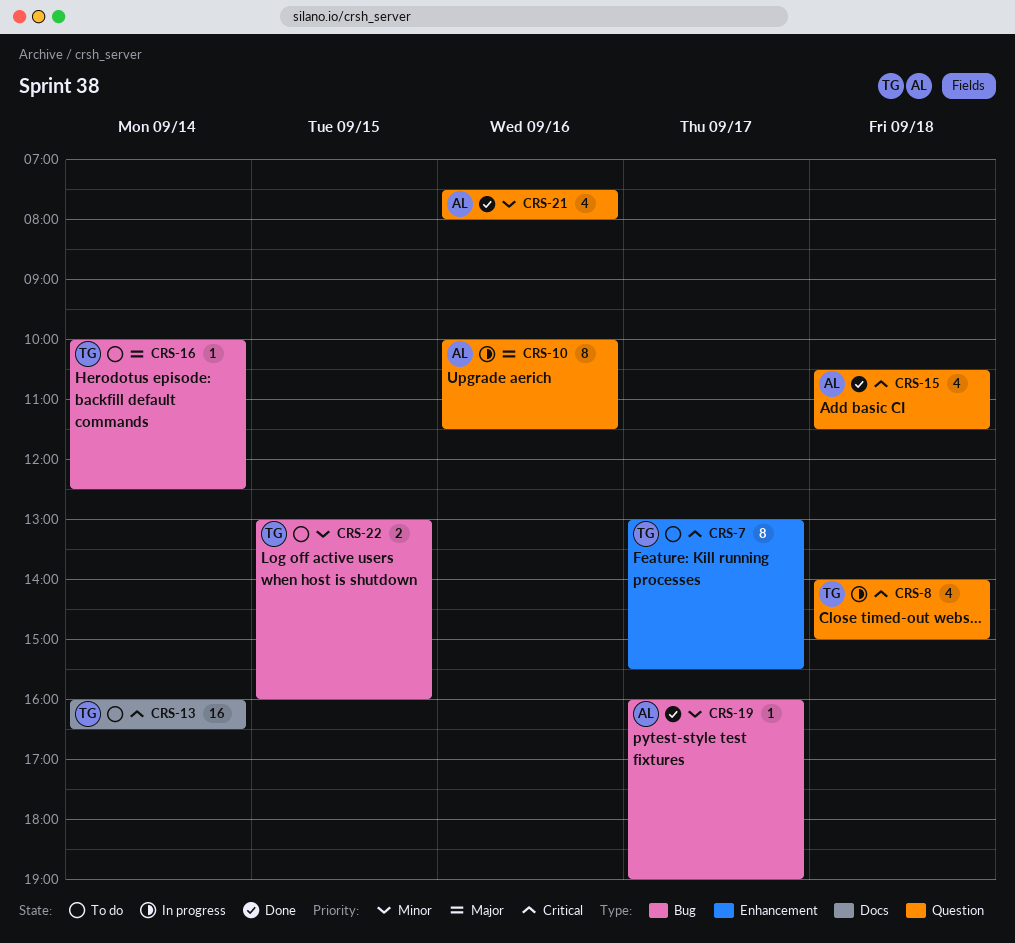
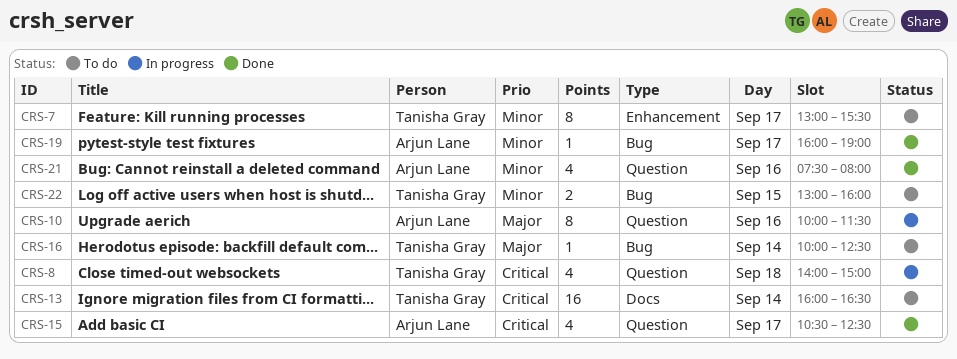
CRS-7, priority: Critical -> Minor
CRS-15, day: Sep 18 -> Sep 17
CRS-15, ends: 11:30 -> 12:30

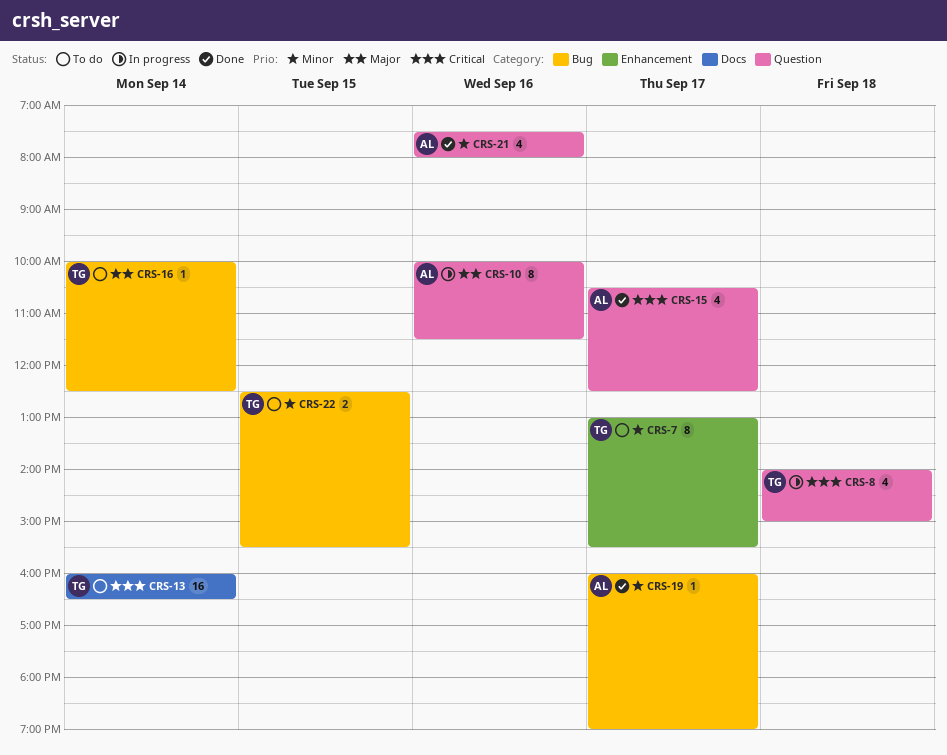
CRS-22, begins: 13:00 -> 12:30
CRS-22, ends: 16:00 -> 15:30

